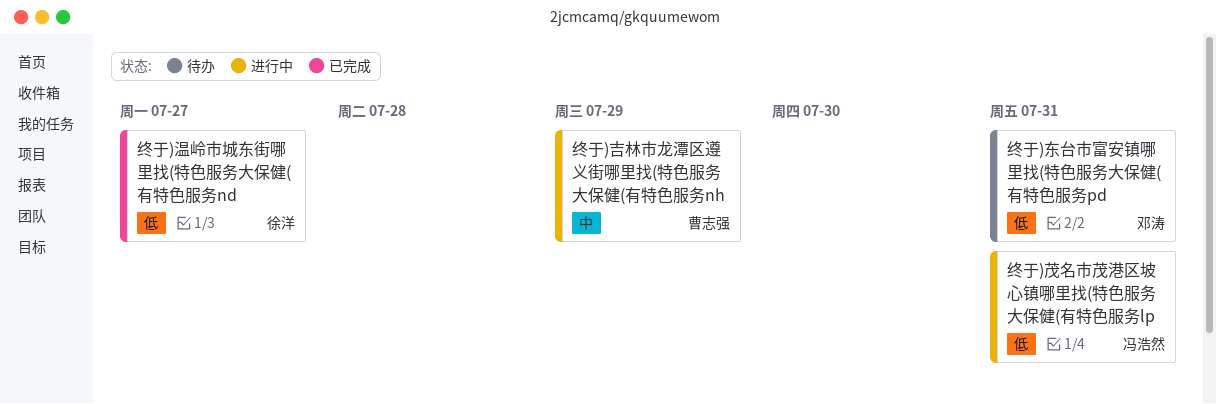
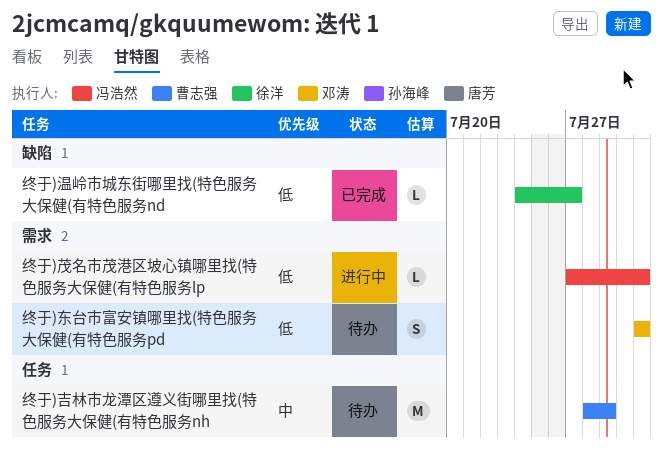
终于)吉林市龙潭区遵义街哪里找(特色服务大保健(有特色服务nh, status: 进行中 -> 待办

